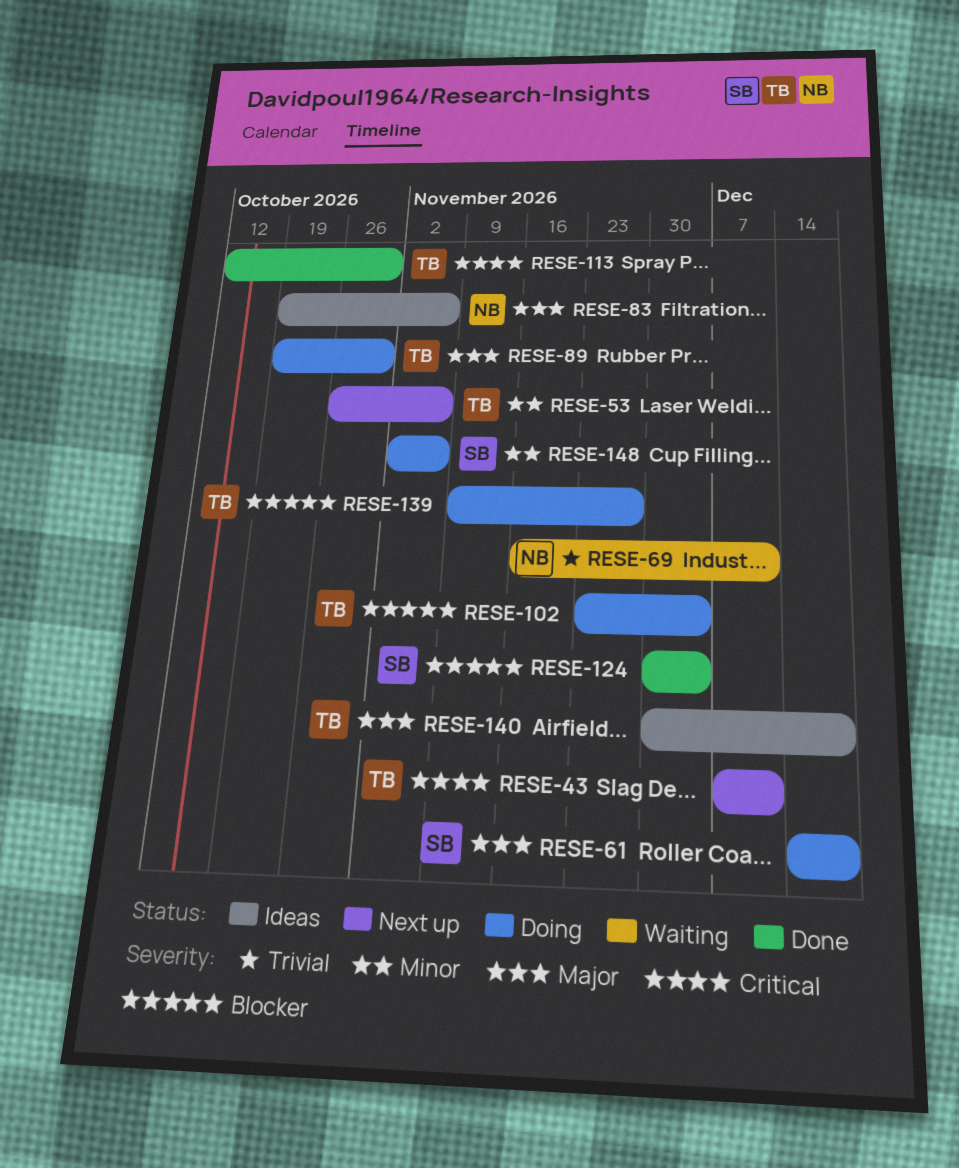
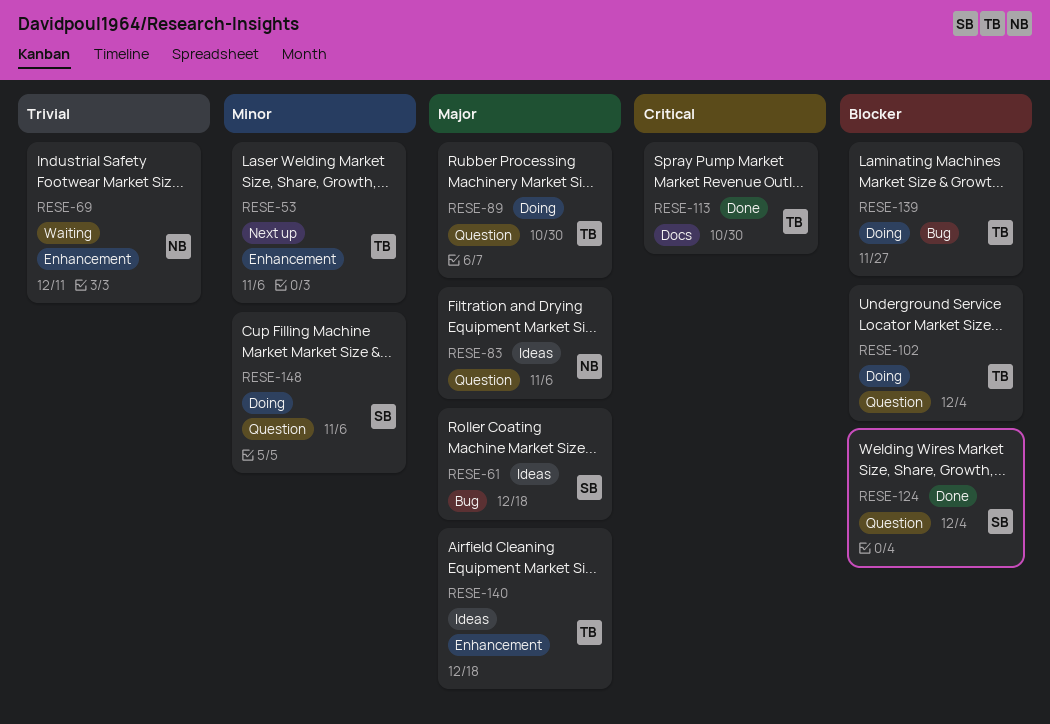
RESE-43: present -> none
RESE-61, status: Doing -> Ideas

